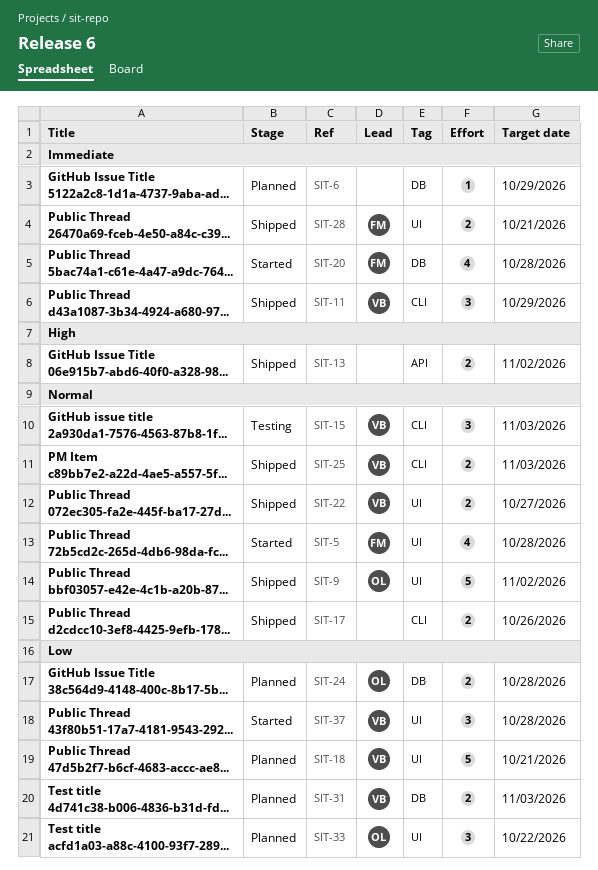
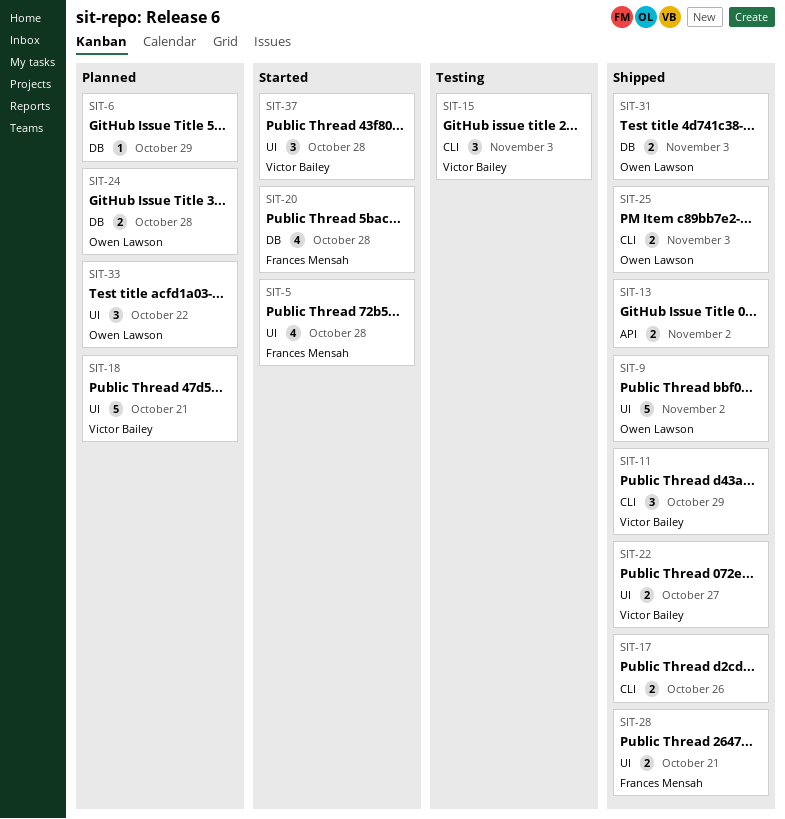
SIT-25, owner: Victor Bailey -> Owen Lawson
SIT-31, status: Planned -> Shipped
SIT-31, owner: Victor Bailey -> Owen Lawson

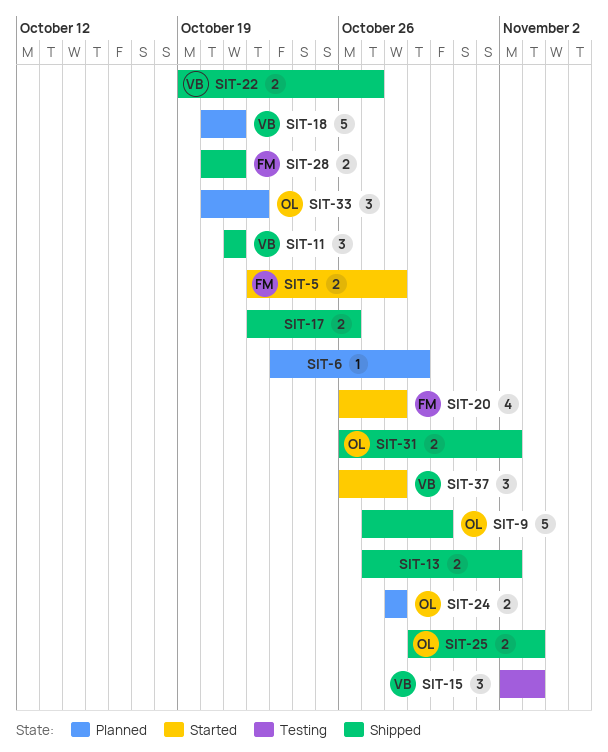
SIT-5, estimate: 4 -> 2
SIT-9, due: Nov 2 -> Oct 30
SIT-11, due: Oct 29 -> Oct 21
SIT-31, due: Nov 3 -> Nov 2

